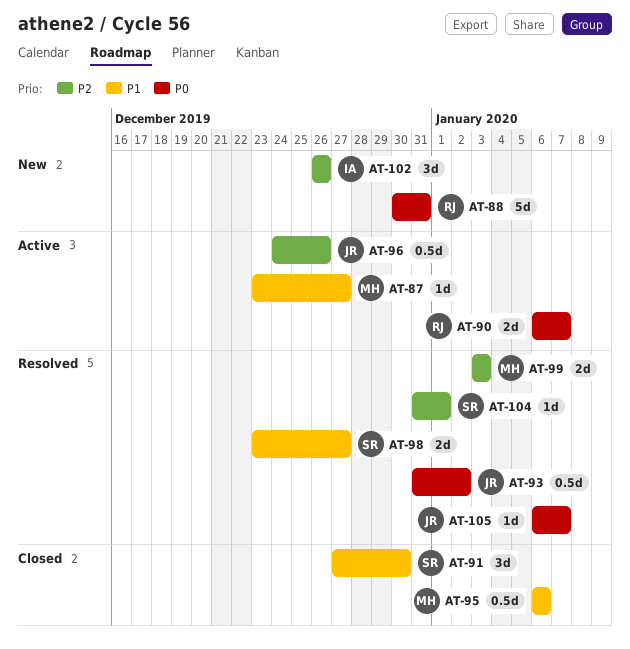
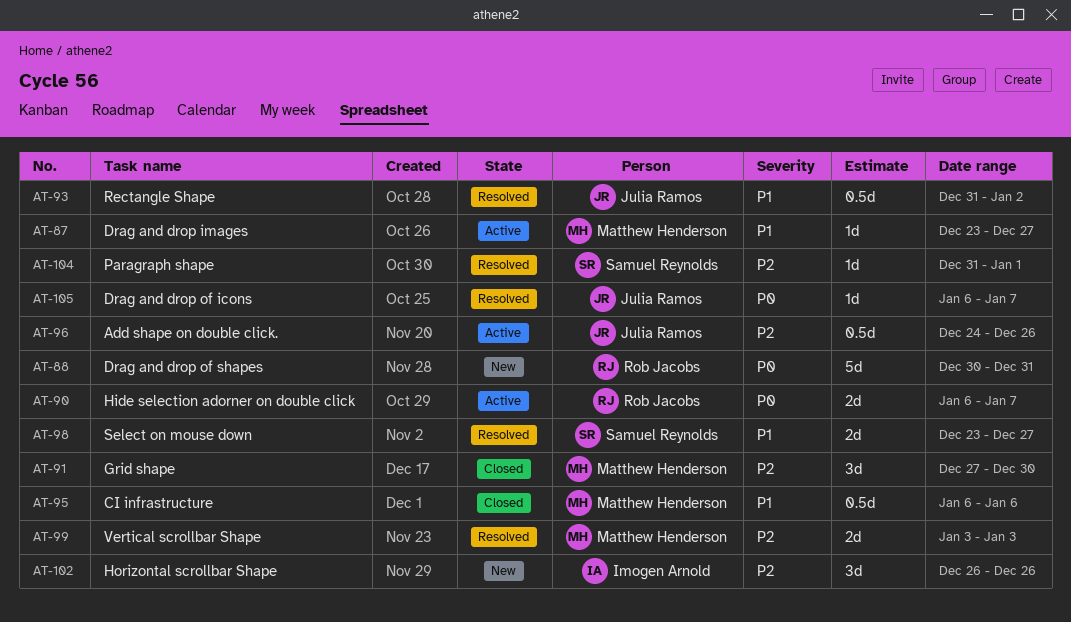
AT-91, owner: Samuel Reynolds -> Matthew Henderson
AT-91, priority: P1 -> P2
AT-93, priority: P0 -> P1

